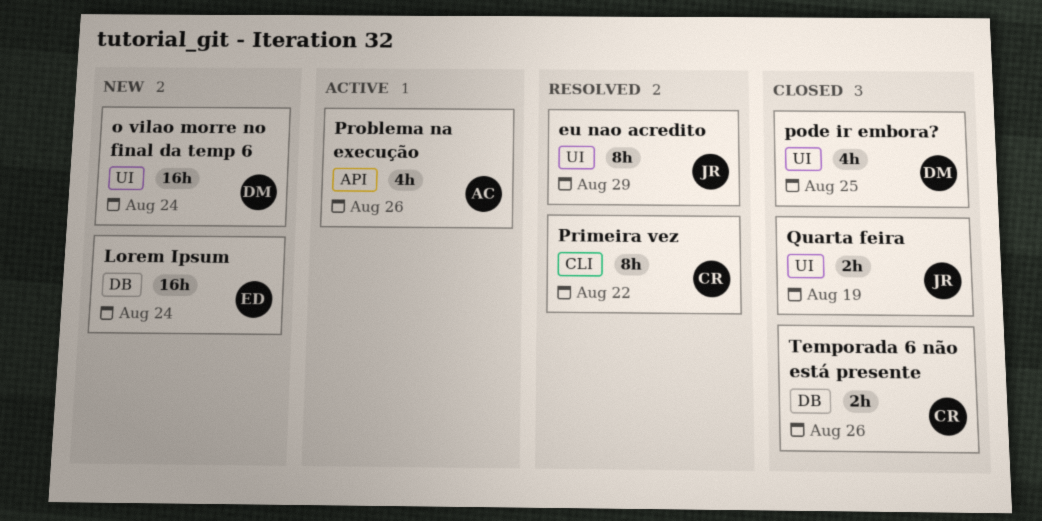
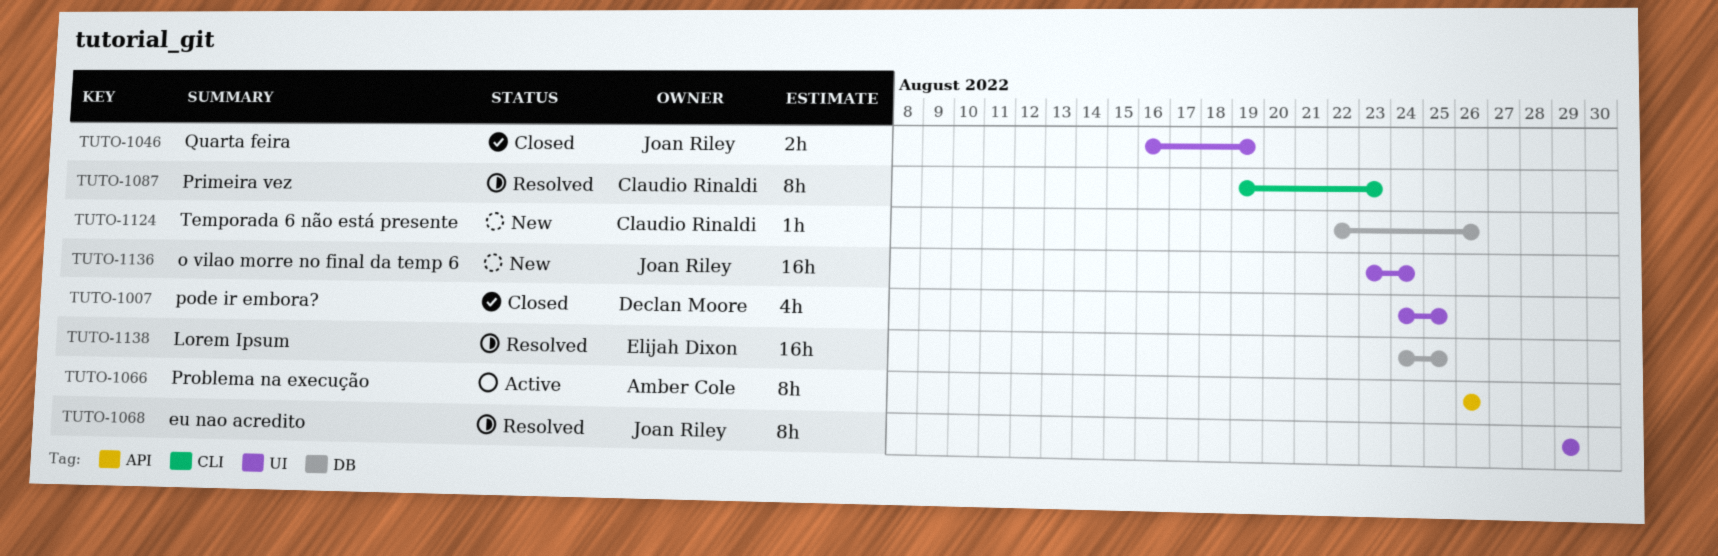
Lorem Ipsum, status: New -> Resolved
Lorem Ipsum, due: Aug 24 -> Aug 25
o vilao morre no final da temp 6, owner: Declan Moore -> Joan Riley
Primeira vez, due: Aug 22 -> Aug 23
Problema na execução, estimate: 4h -> 8h
Temporada 6 não está presente, status: Closed -> New
Temporada 6 não está presente, estimate: 2h -> 1h

